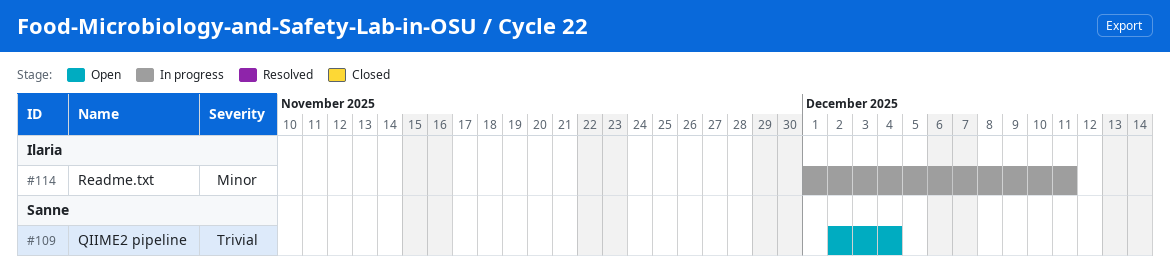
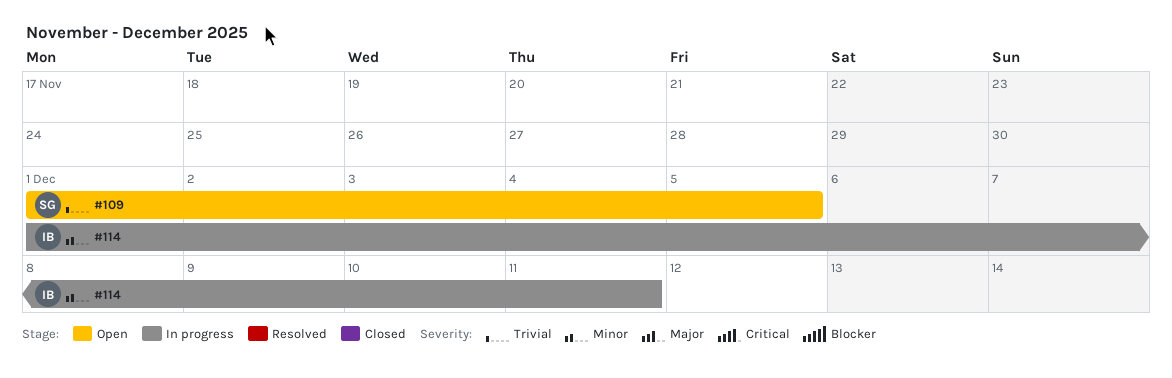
#109, start: Dec 2 -> Dec 1
#109, due: Dec 4 -> Dec 5

